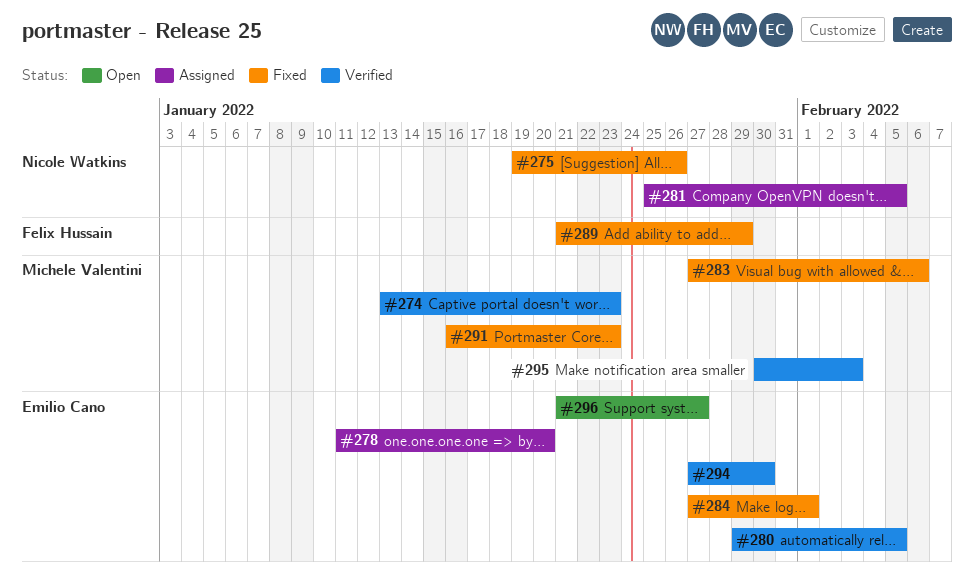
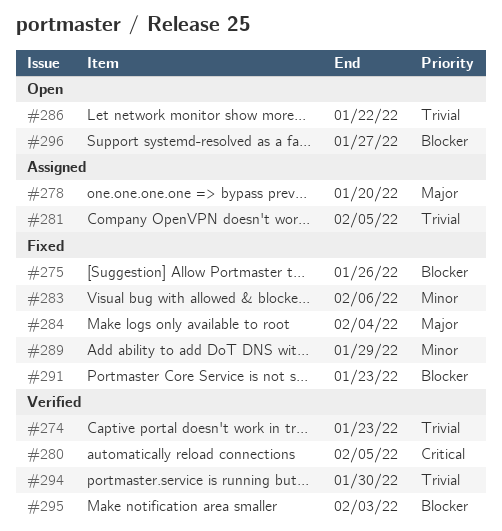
#284, due: Feb 1 -> Feb 4
#286: none -> present

